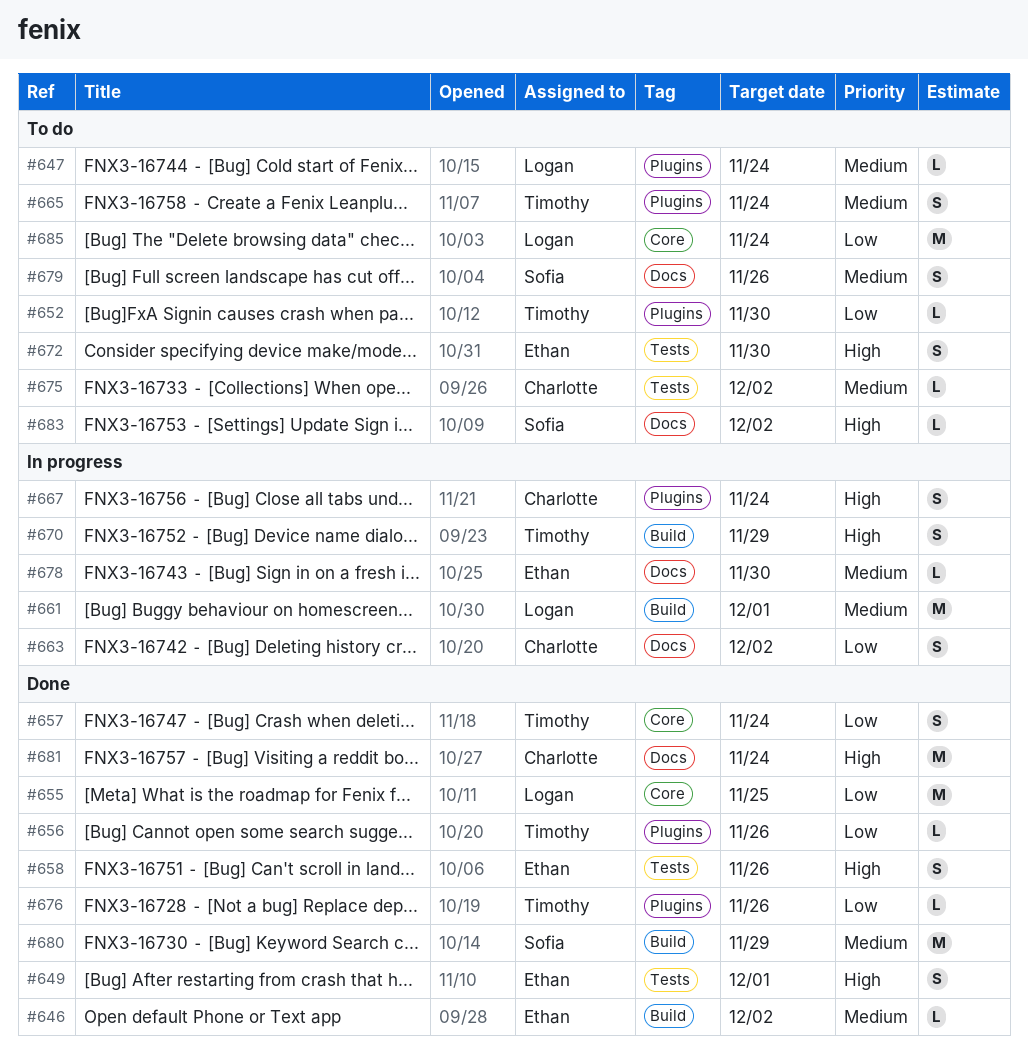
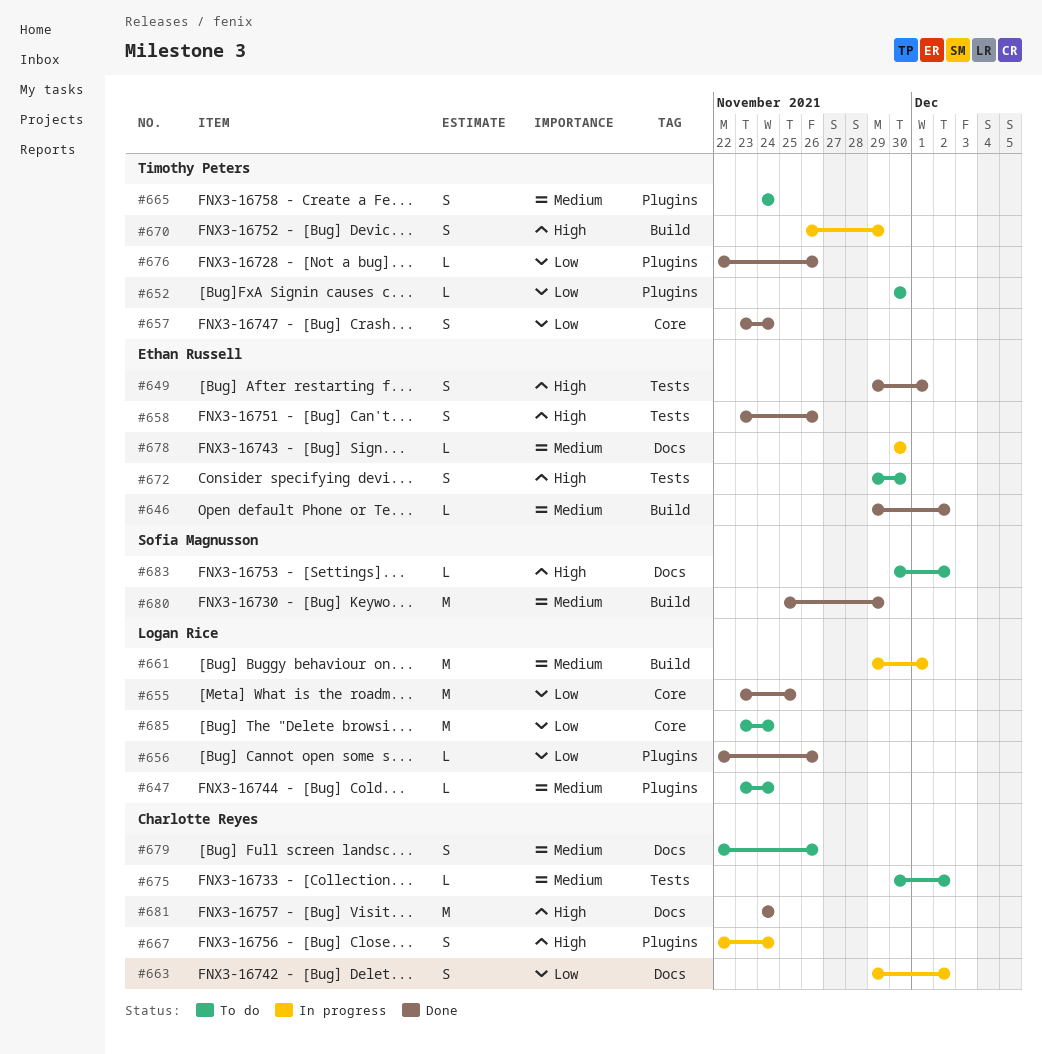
#656, owner: Timothy Peters -> Logan Rice
#679, owner: Sofia Magnusson -> Charlotte Reyes

